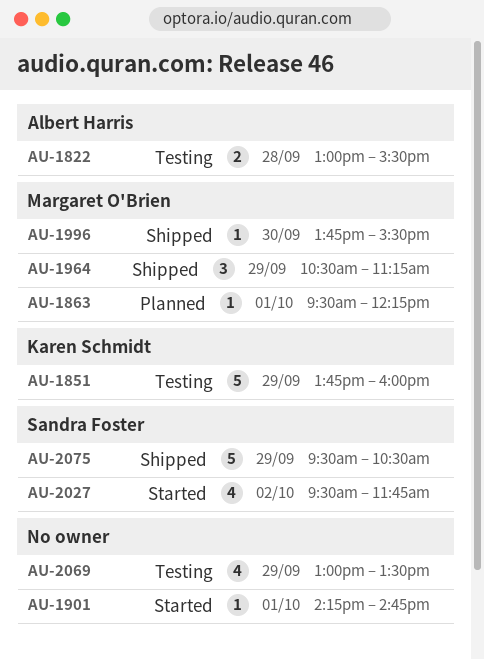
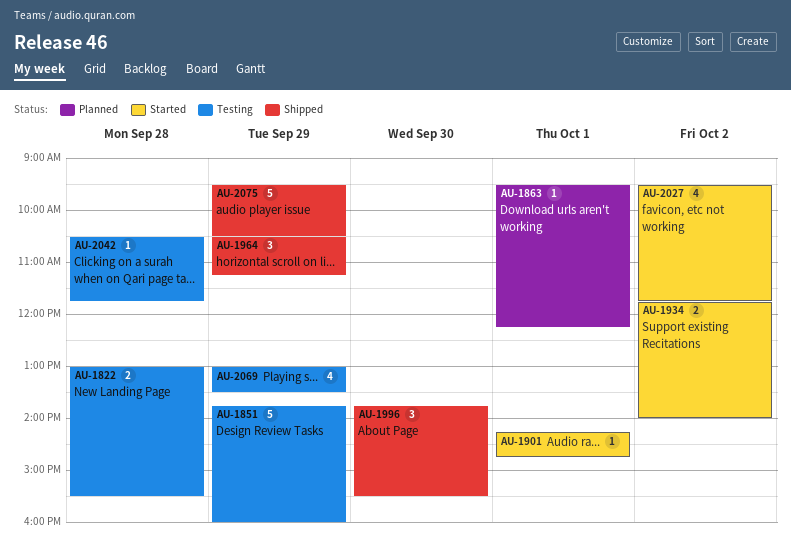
AU-1934: none -> present
AU-1996, estimate: 1 -> 3
AU-2042: none -> present

